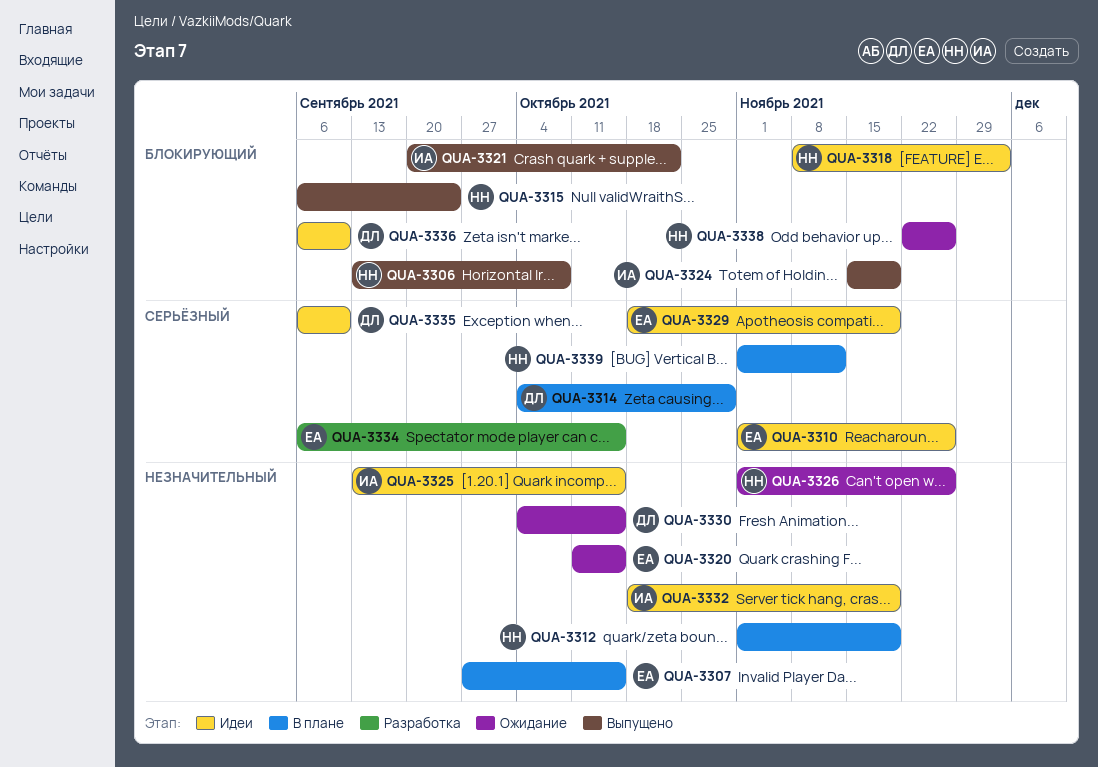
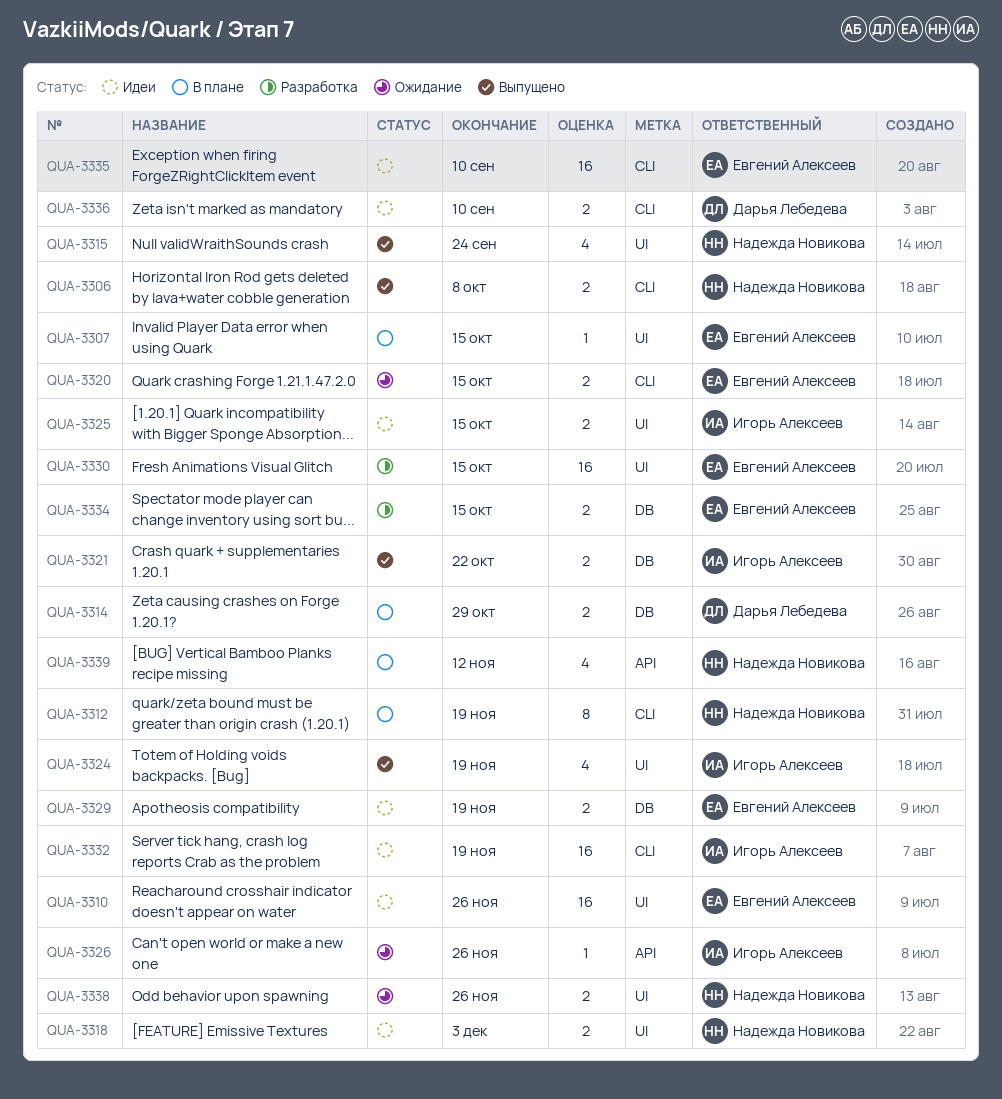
QUA-3326, owner: Надежда Новикова -> Игорь Алексеев
QUA-3330, status: Ожидание -> Разработка
QUA-3330, owner: Дарья Лебедева -> Евгений Алексеев
QUA-3335, owner: Дарья Лебедева -> Евгений Алексеев

